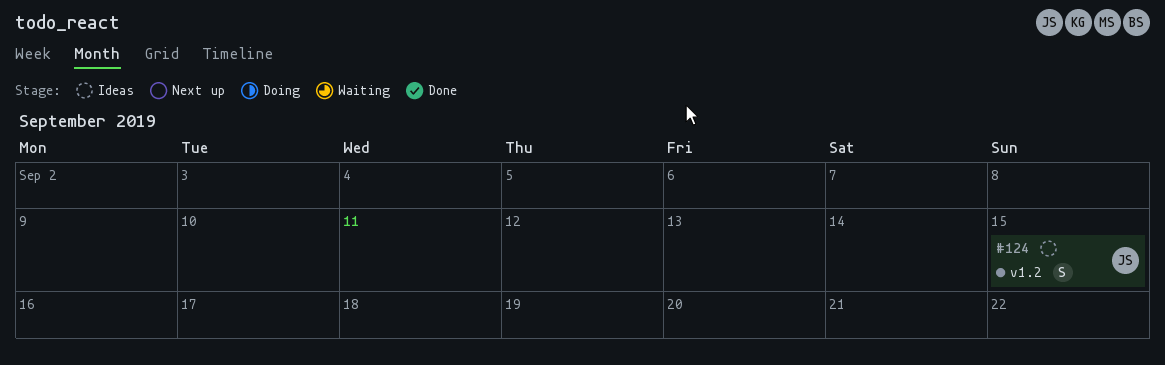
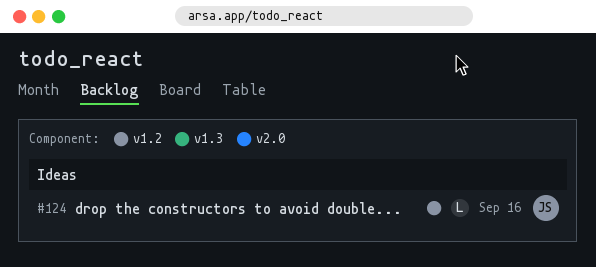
#124, estimate: S -> L
#124, due: Sep 15 -> Sep 16

